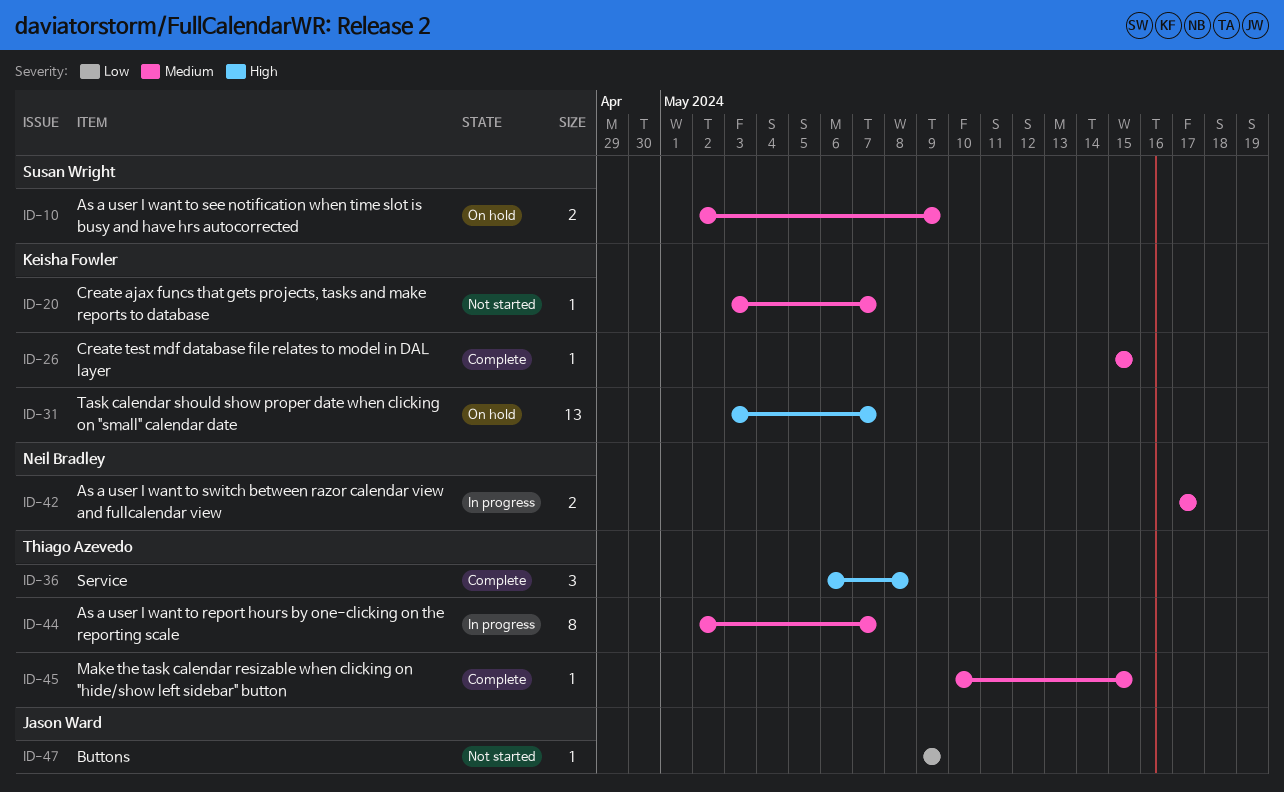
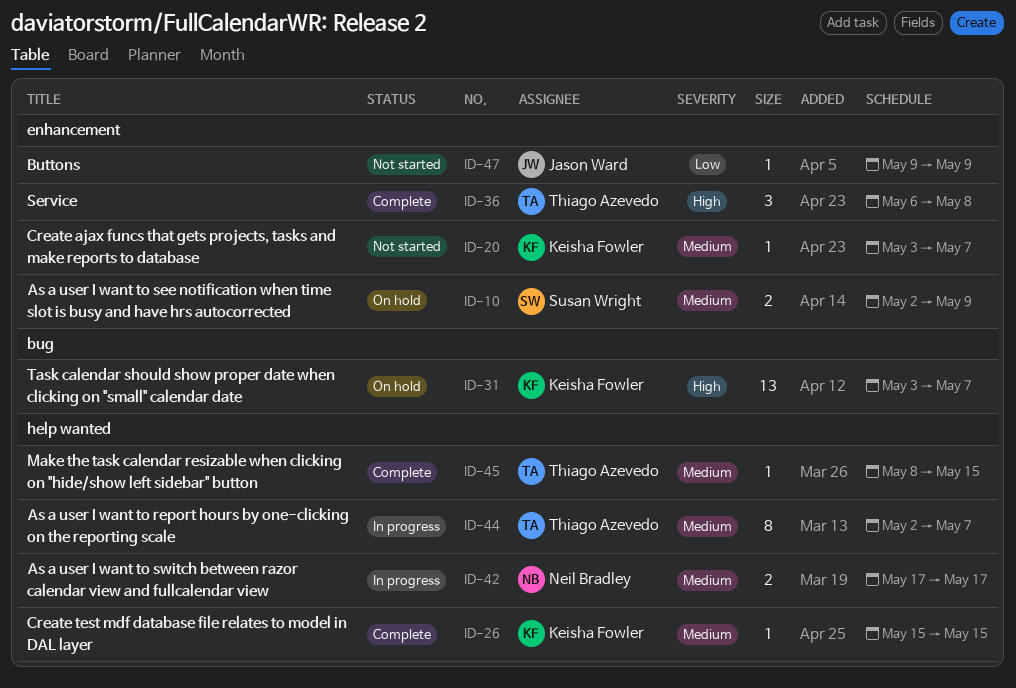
ID-45, start: May 10 -> May 8

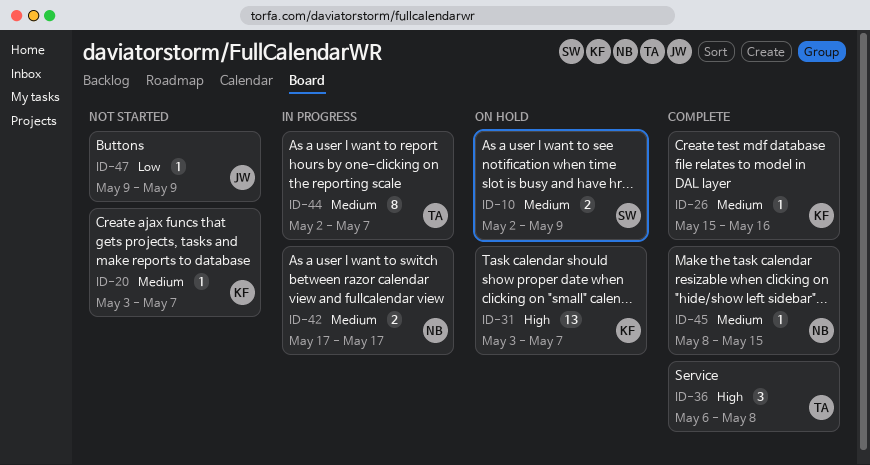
ID-26, due: May 15 -> May 16
ID-45, owner: Thiago Azevedo -> Neil Bradley

